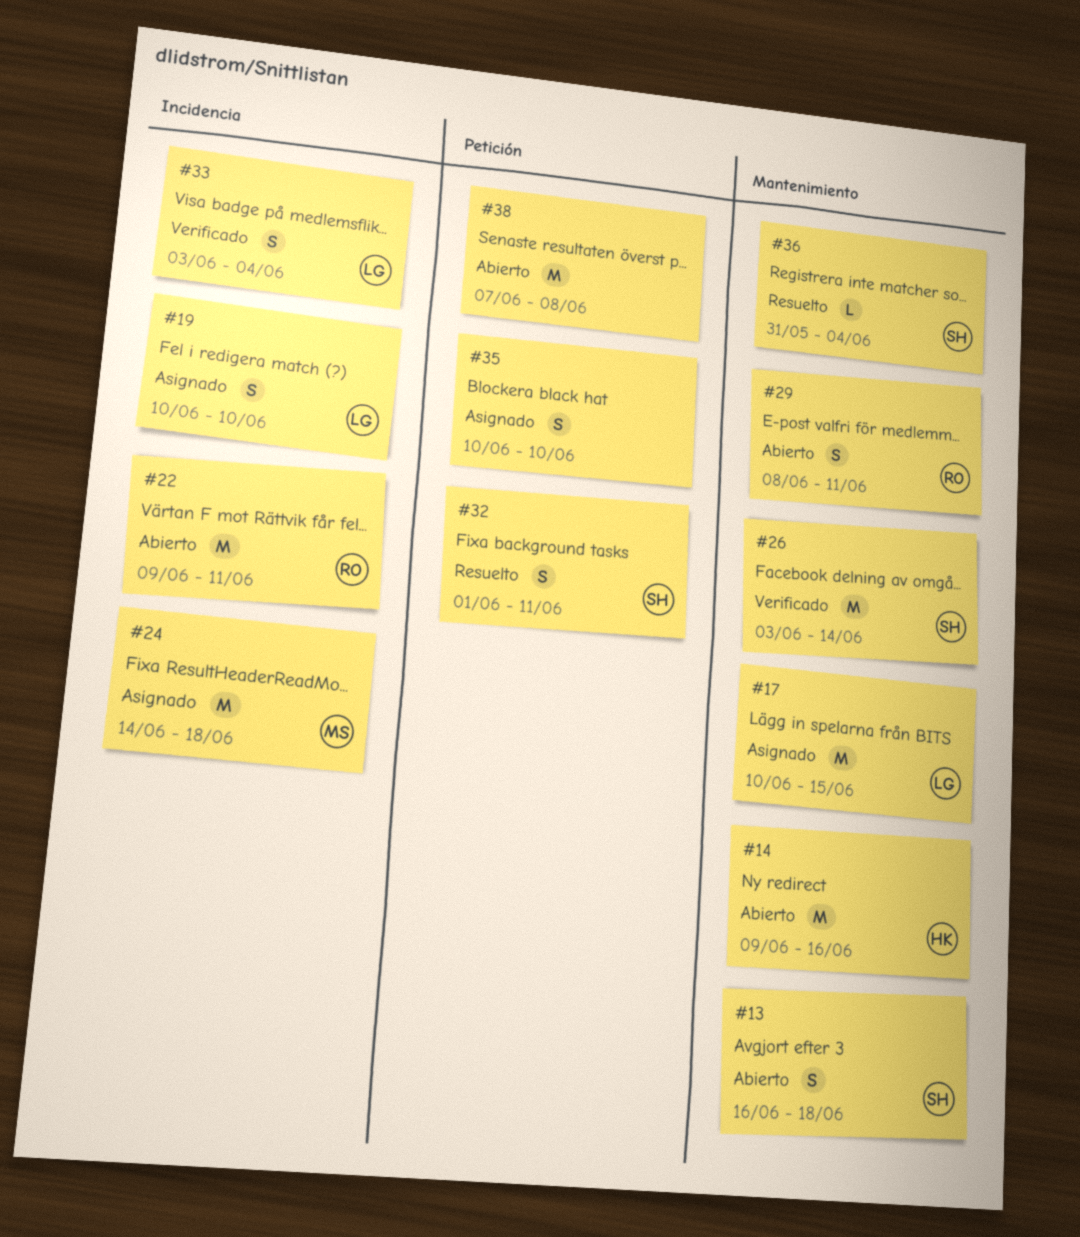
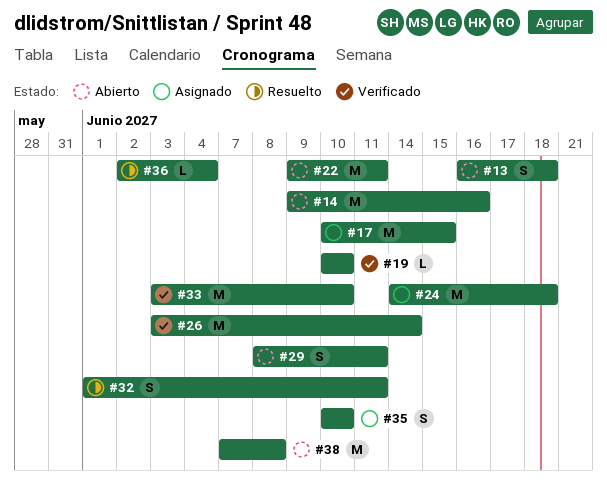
#19, status: Asignado -> Verificado
#19, estimate: S -> L
#33, estimate: S -> M
#33, due: Jun 4 -> Jun 10
#36, start: May 31 -> Jun 2

